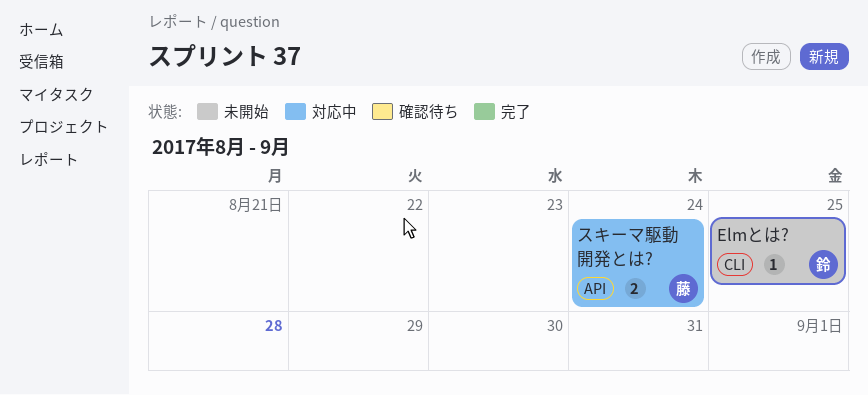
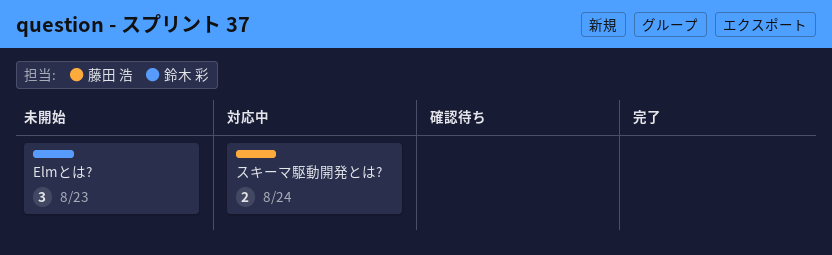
Elmとは?, estimate: 1 -> 3
Elmとは?, due: Aug 25 -> Aug 23

